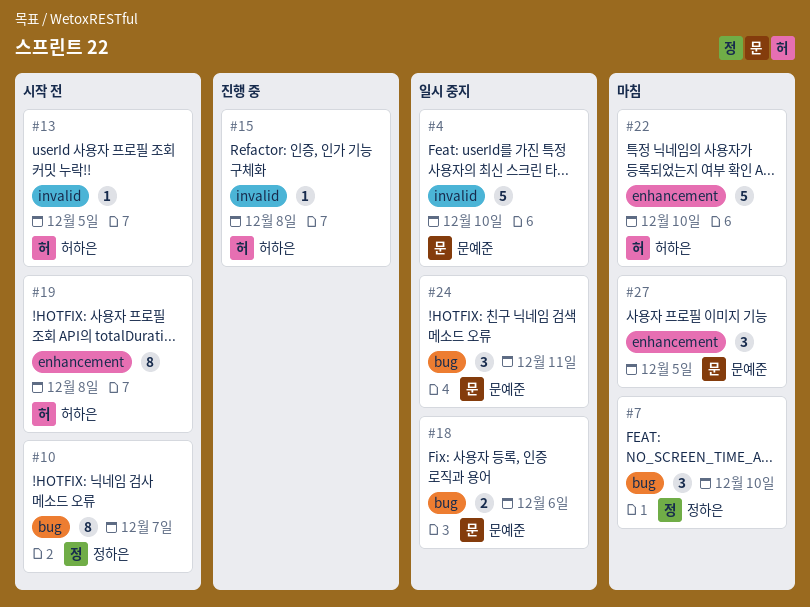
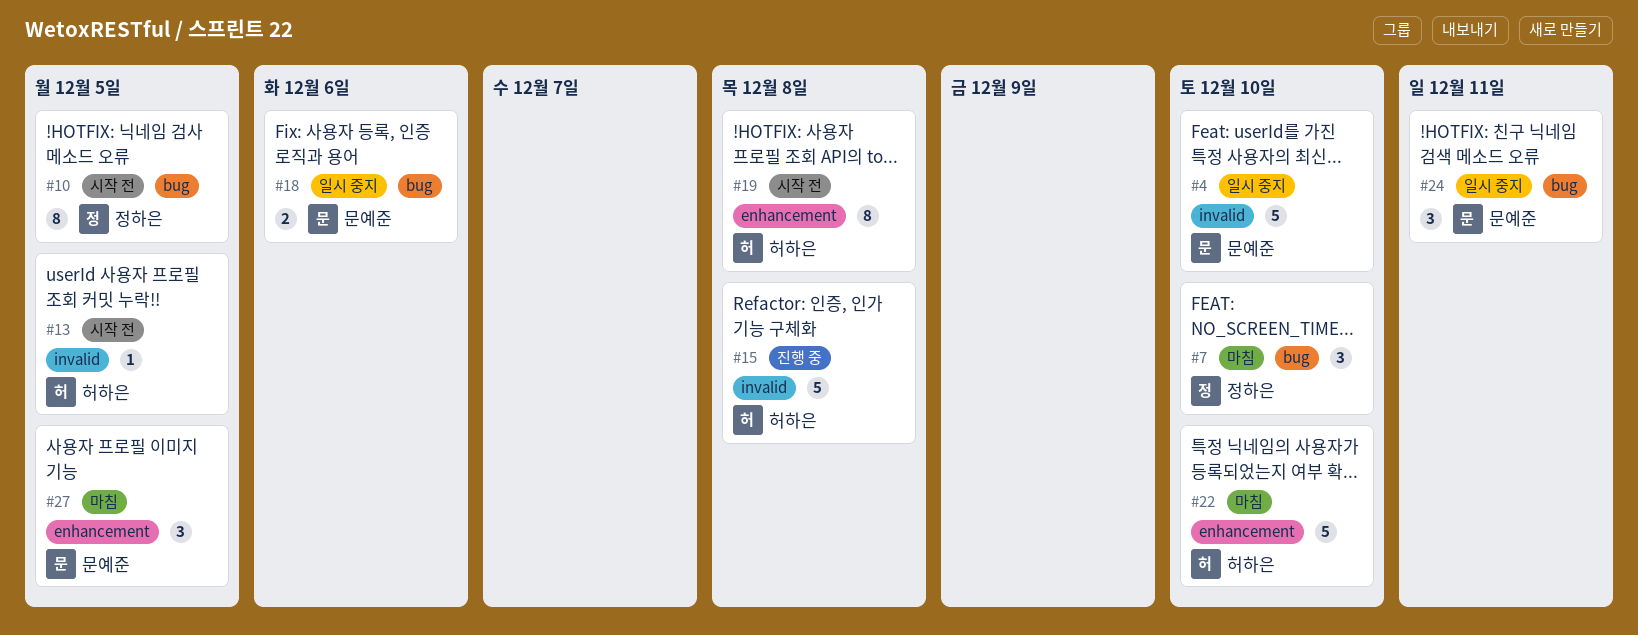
#10, due: Dec 7 -> Dec 5
#15, estimate: 1 -> 5

